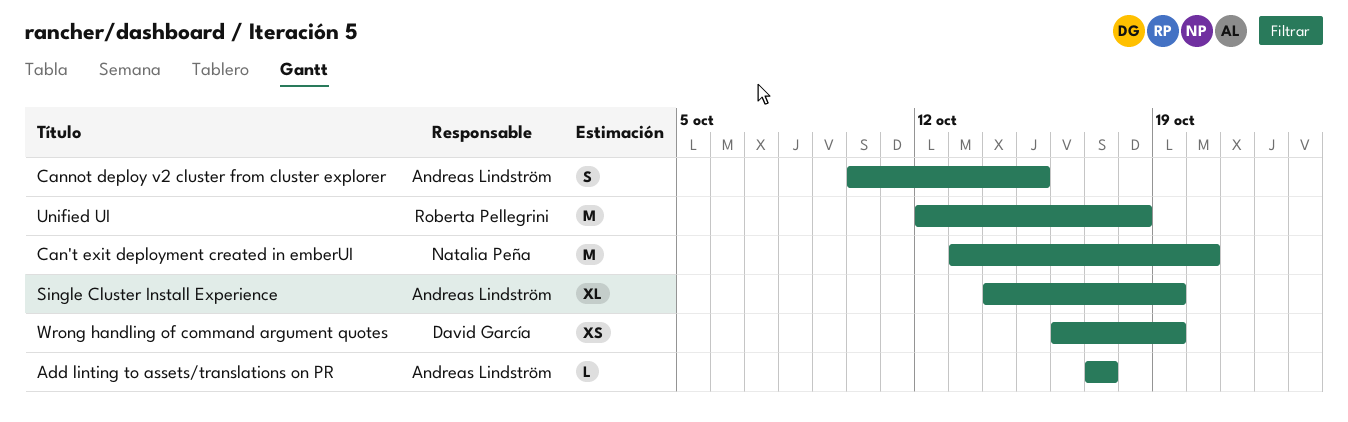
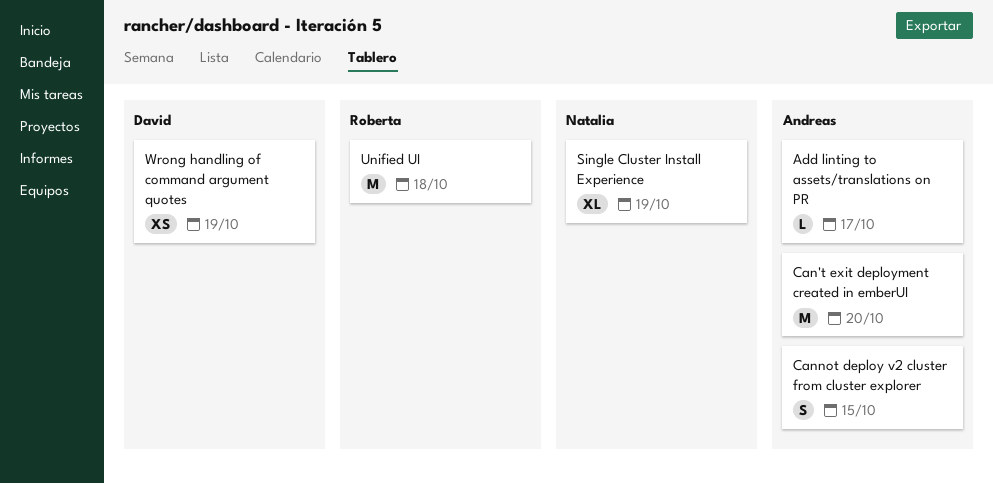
Can't exit deployment created in emberUI, owner: Natalia Peña -> Andreas Lindström
Single Cluster Install Experience, owner: Andreas Lindström -> Natalia Peña

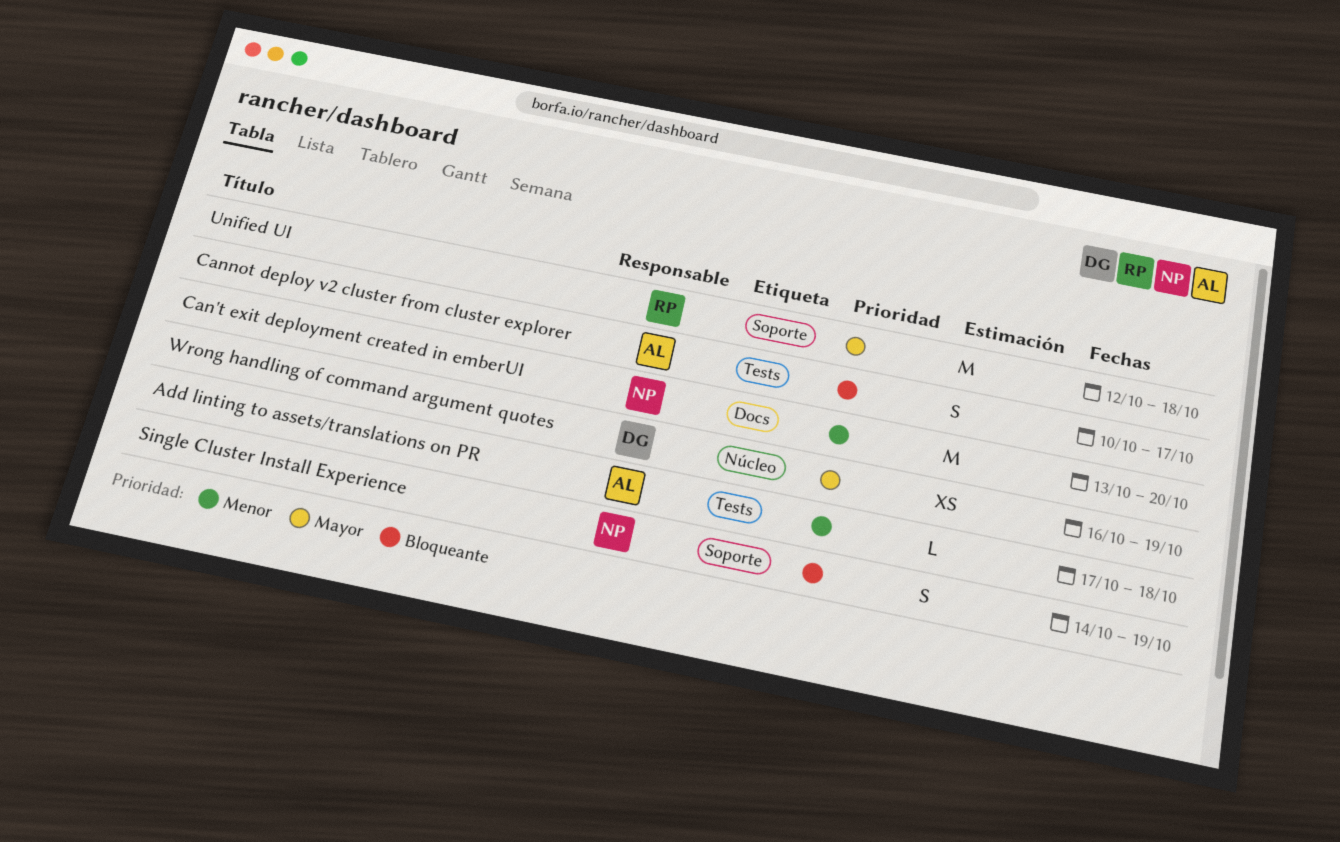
Add linting to assets/translations on PR, due: Oct 17 -> Oct 18
Can't exit deployment created in emberUI, owner: Andreas -> Natalia
Cannot deploy v2 cluster from cluster explorer, due: Oct 15 -> Oct 17
Single Cluster Install Experience, estimate: XL -> S

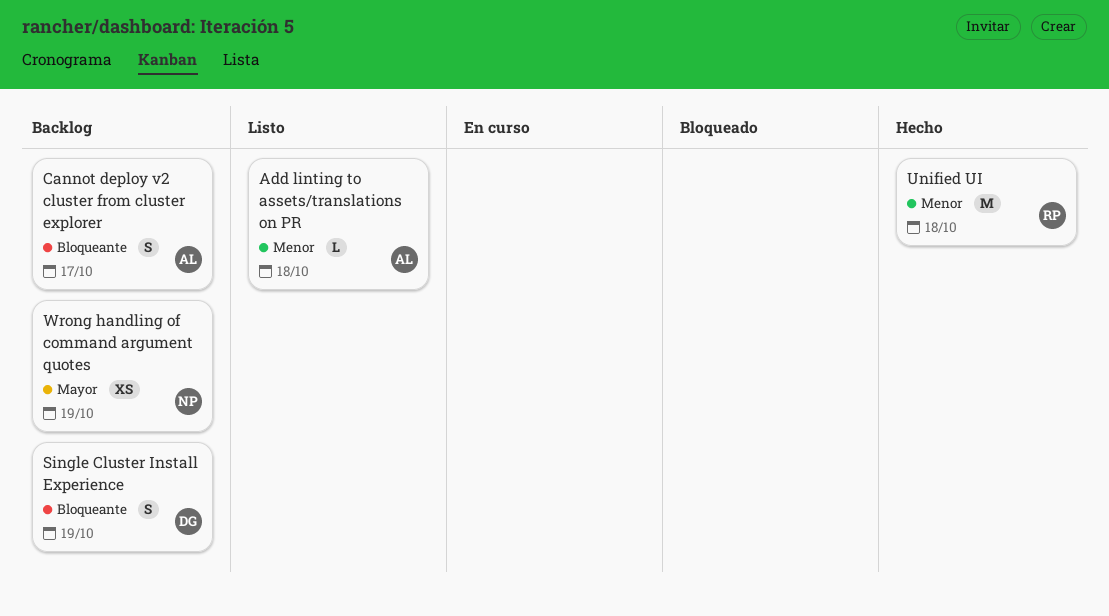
Can't exit deployment created in emberUI: present -> none
Single Cluster Install Experience, owner: NP -> DG
Unified UI, priority: Mayor -> Menor
Wrong handling of command argument quotes, owner: DG -> NP

